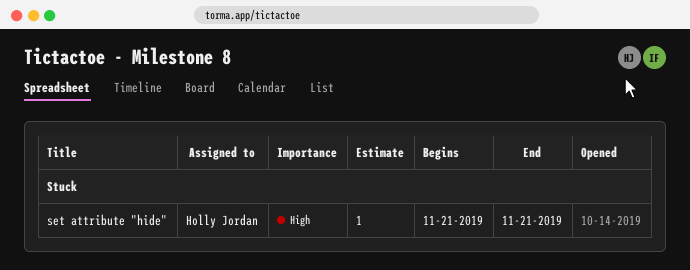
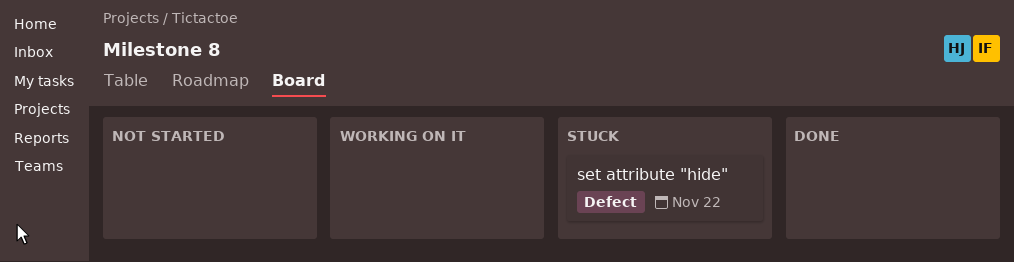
set attribute "hide", due: Nov 21 -> Nov 22

